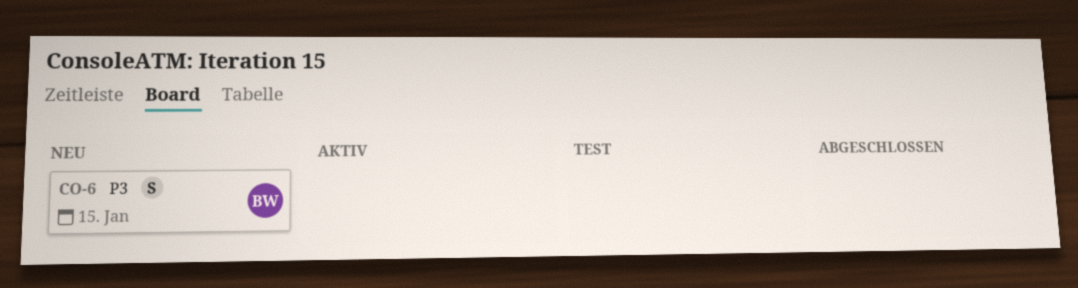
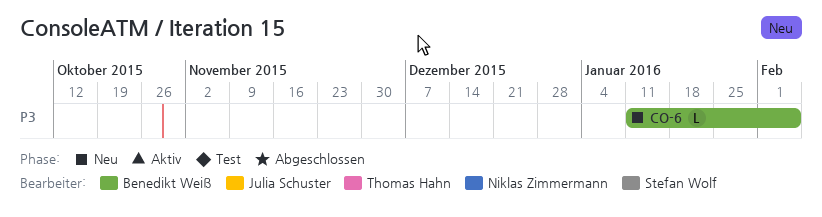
CO-6, estimate: S -> L
CO-6, due: Jan 15 -> Feb 5

